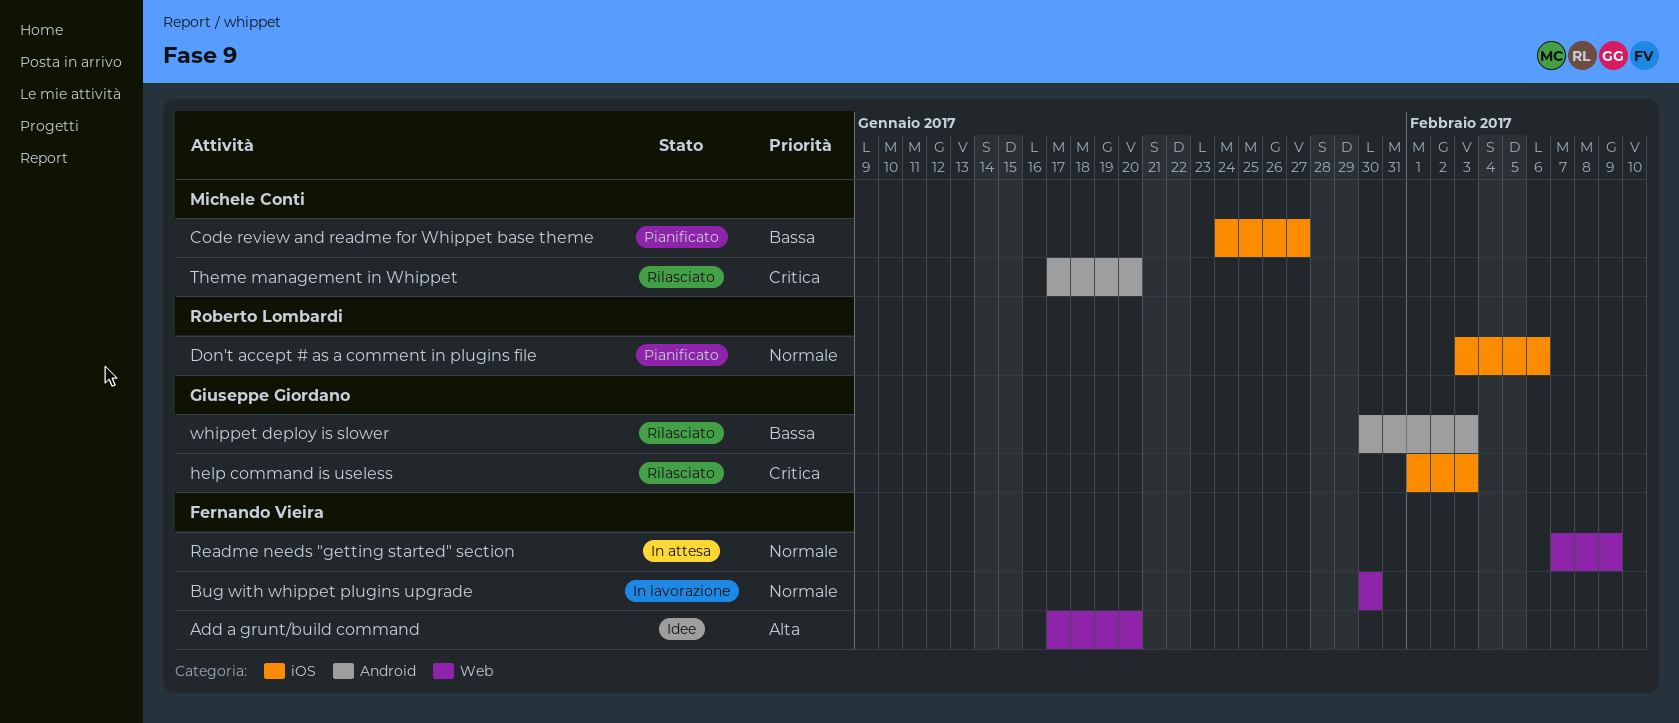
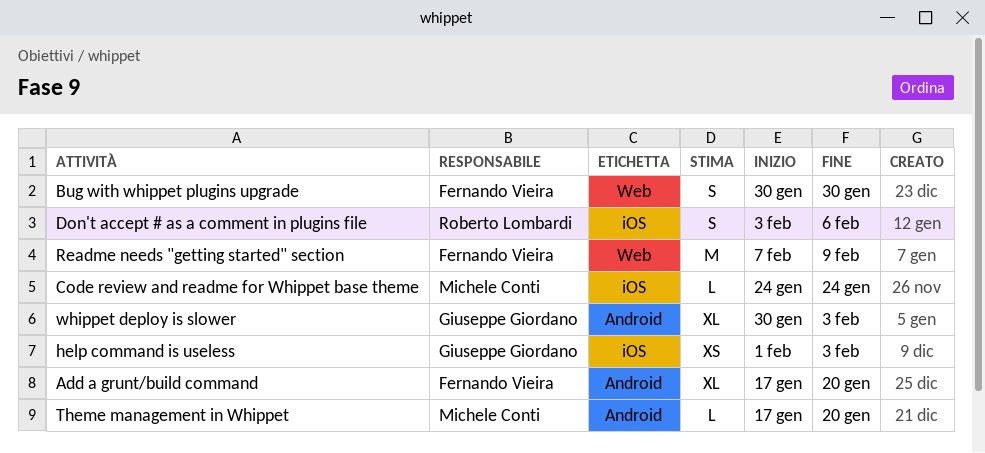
Add a grunt/build command, label: Web -> Android
Code review and readme for Whippet base theme, due: Jan 27 -> Jan 24

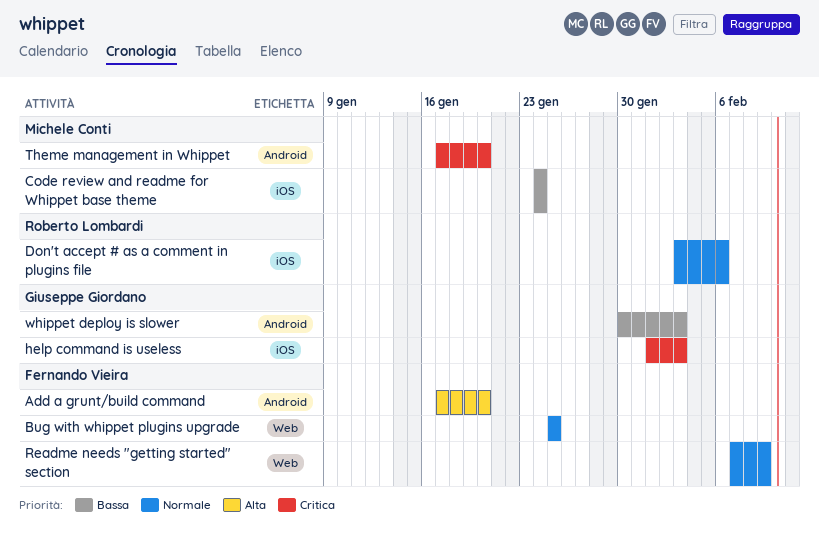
Bug with whippet plugins upgrade, start: Jan 30 -> Jan 25
Bug with whippet plugins upgrade, due: Jan 30 -> Jan 25

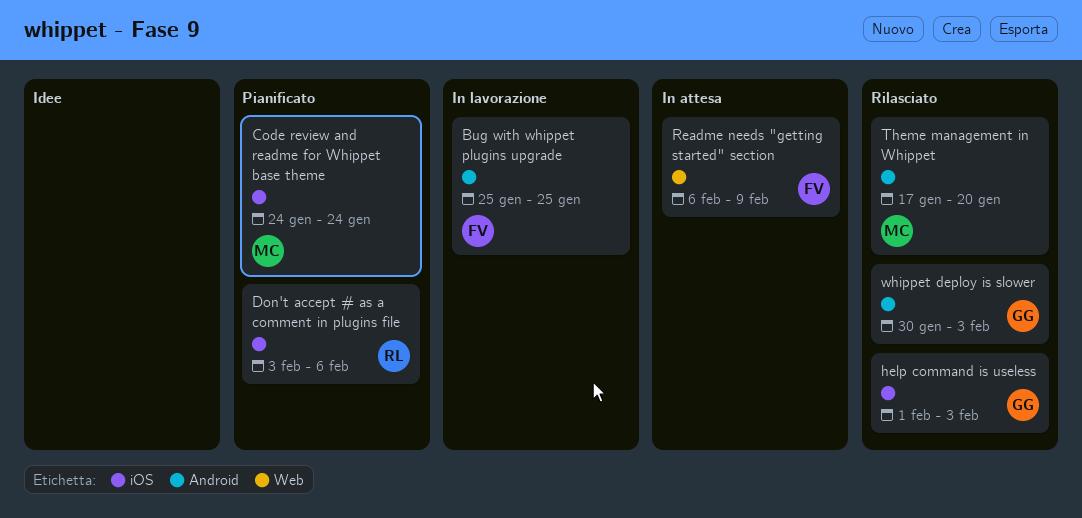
Add a grunt/build command: present -> none
Bug with whippet plugins upgrade, label: Web -> Android
Readme needs "getting started" section, start: Feb 7 -> Feb 6

